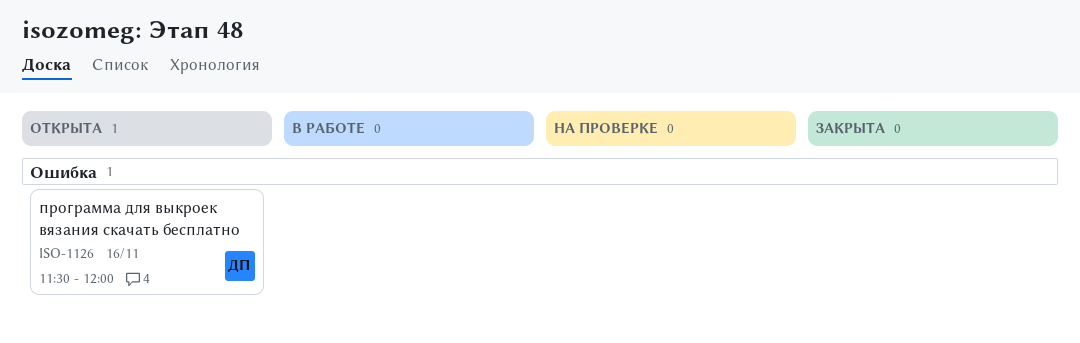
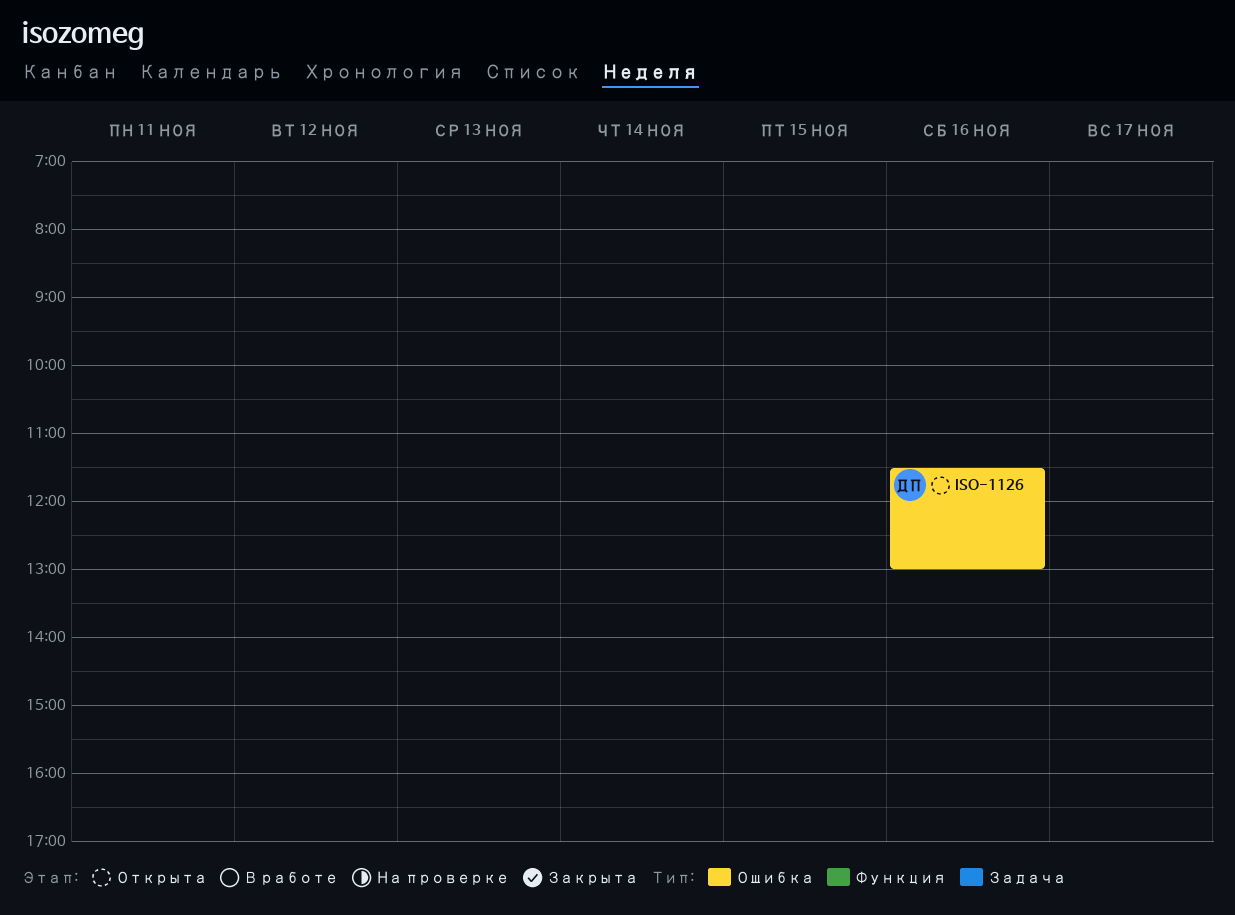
ISO-1126, ends: 12:00 -> 13:00

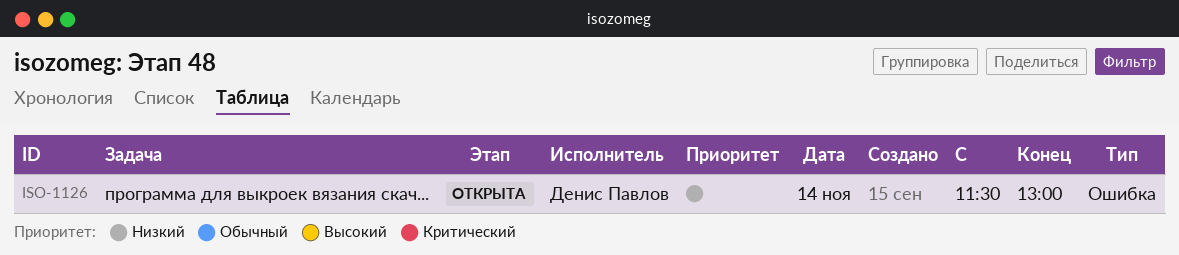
ISO-1126, day: Nov 16 -> Nov 14

